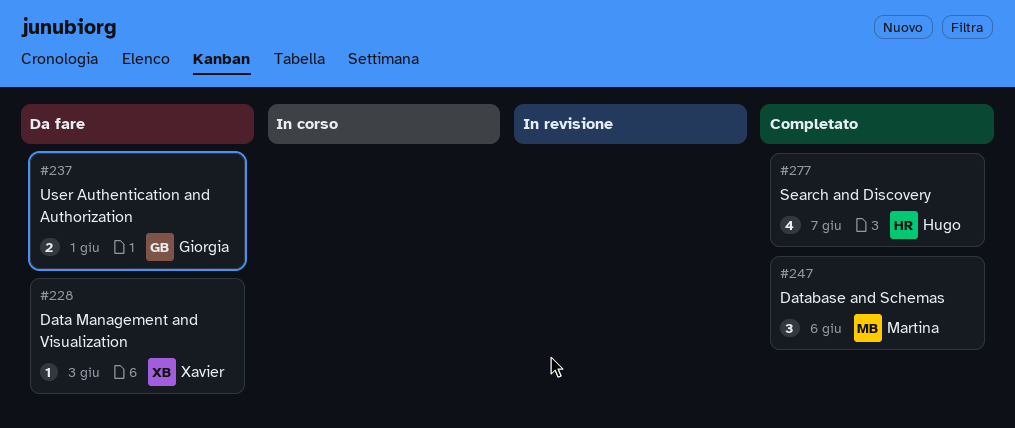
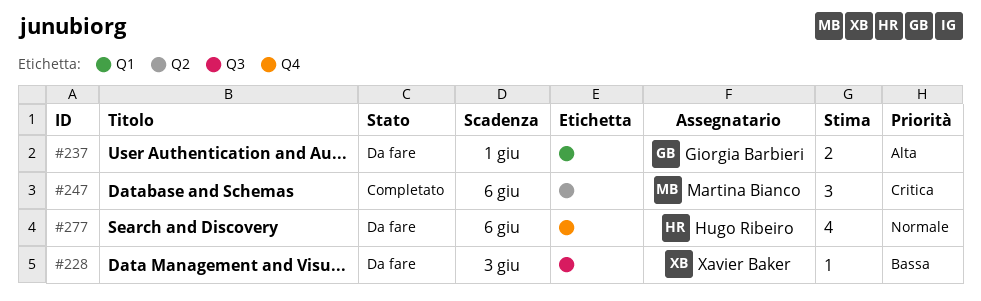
#277, status: Completato -> Da fare
#277, due: Jun 7 -> Jun 6

